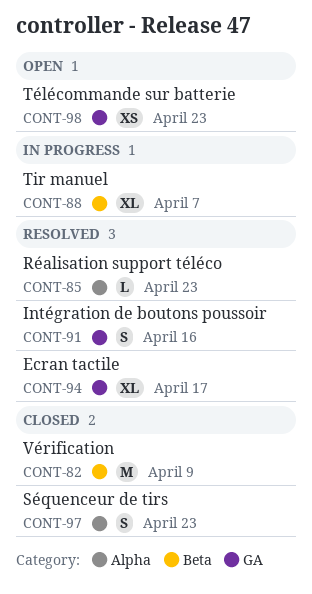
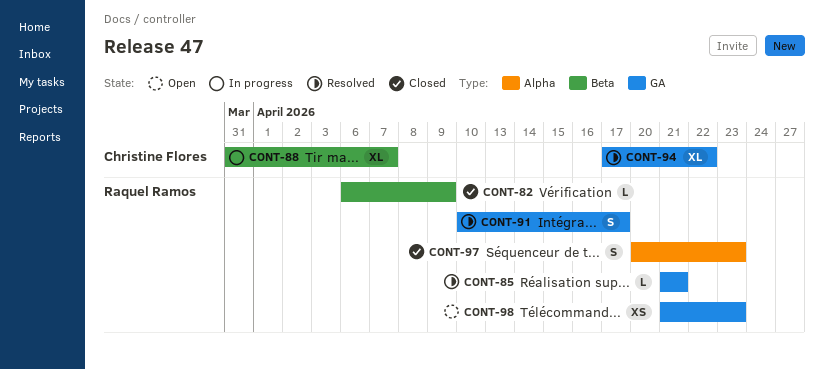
CONT-82, estimate: M -> L
CONT-85, label: Alpha -> GA
CONT-85, due: Apr 23 -> Apr 21
CONT-91, due: Apr 16 -> Apr 17
CONT-94, due: Apr 17 -> Apr 22

